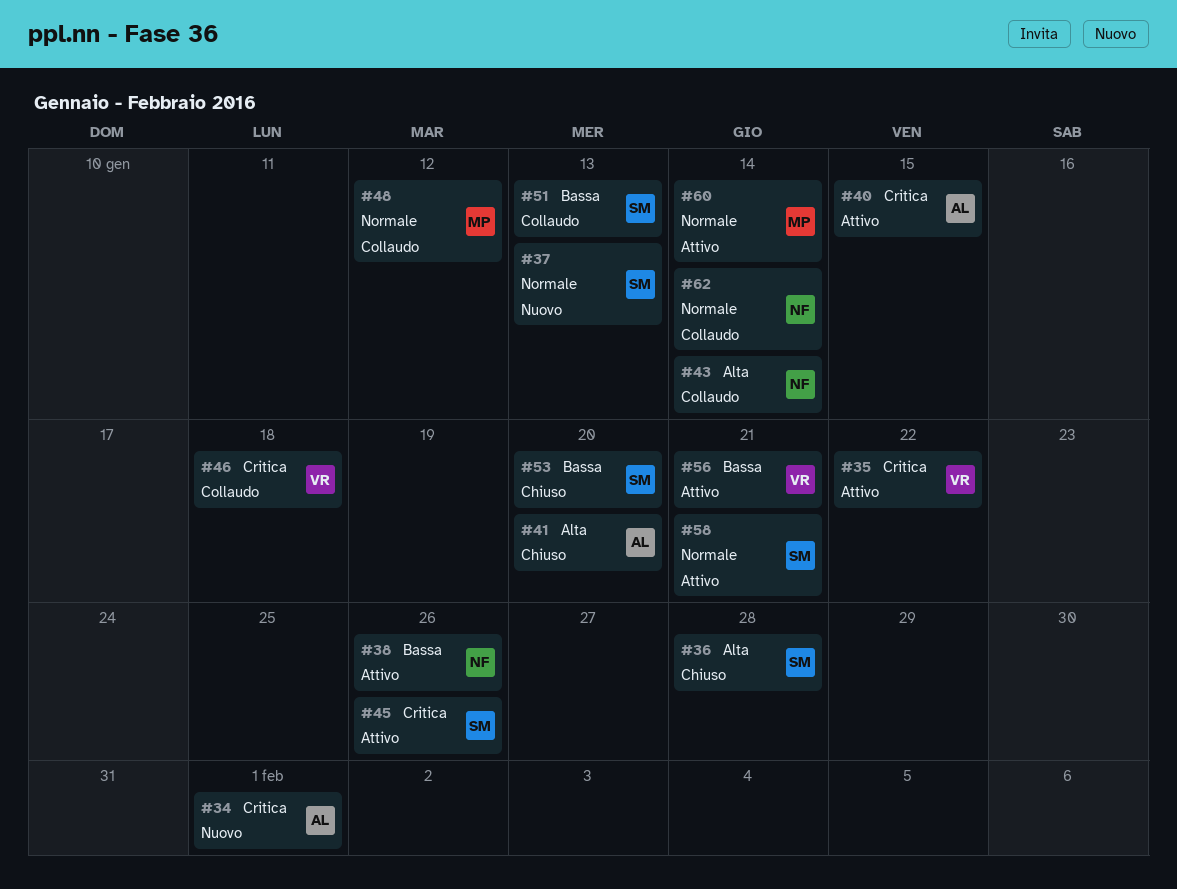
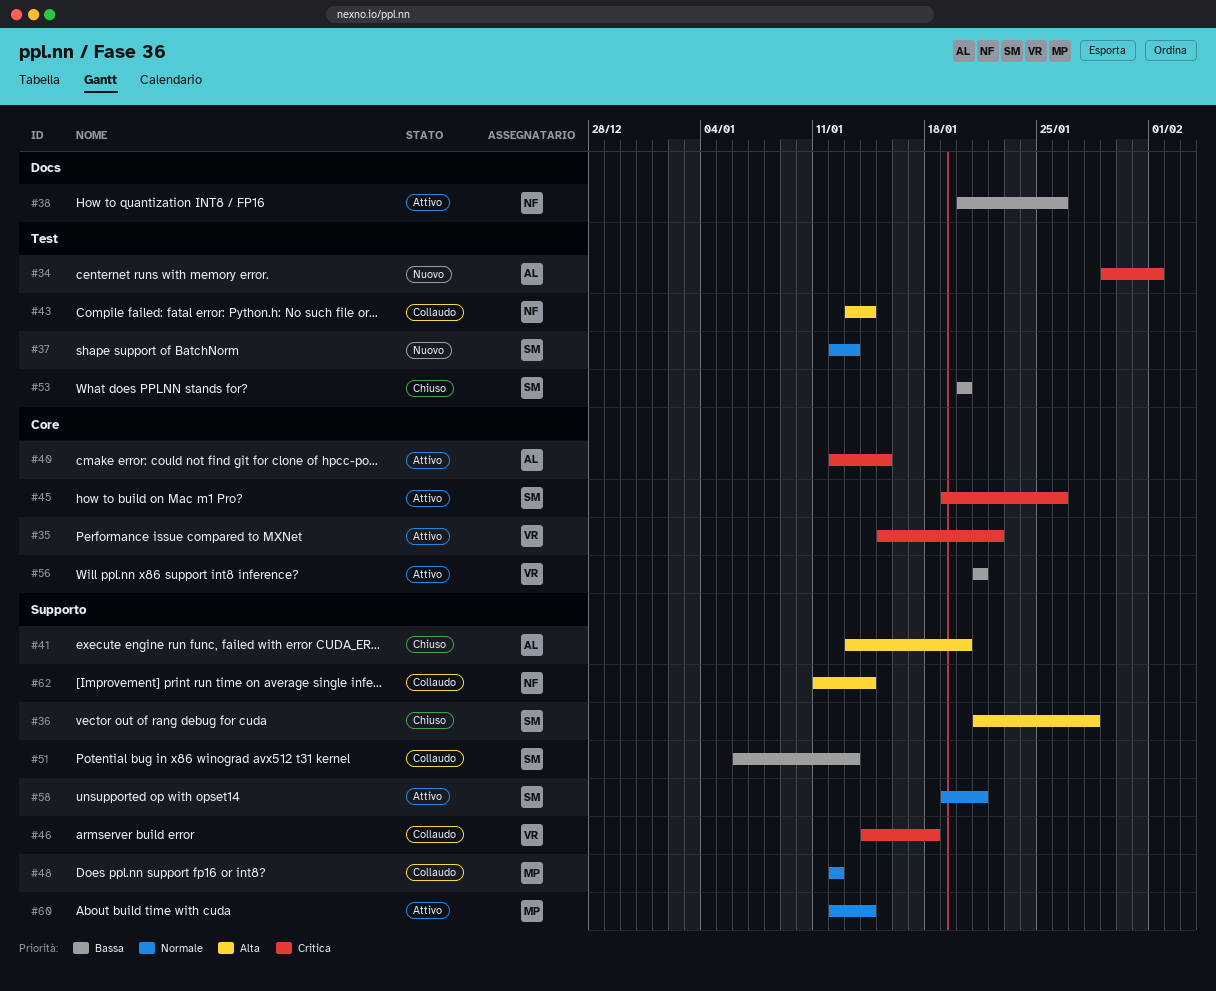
#62, priority: Normale -> Alta

